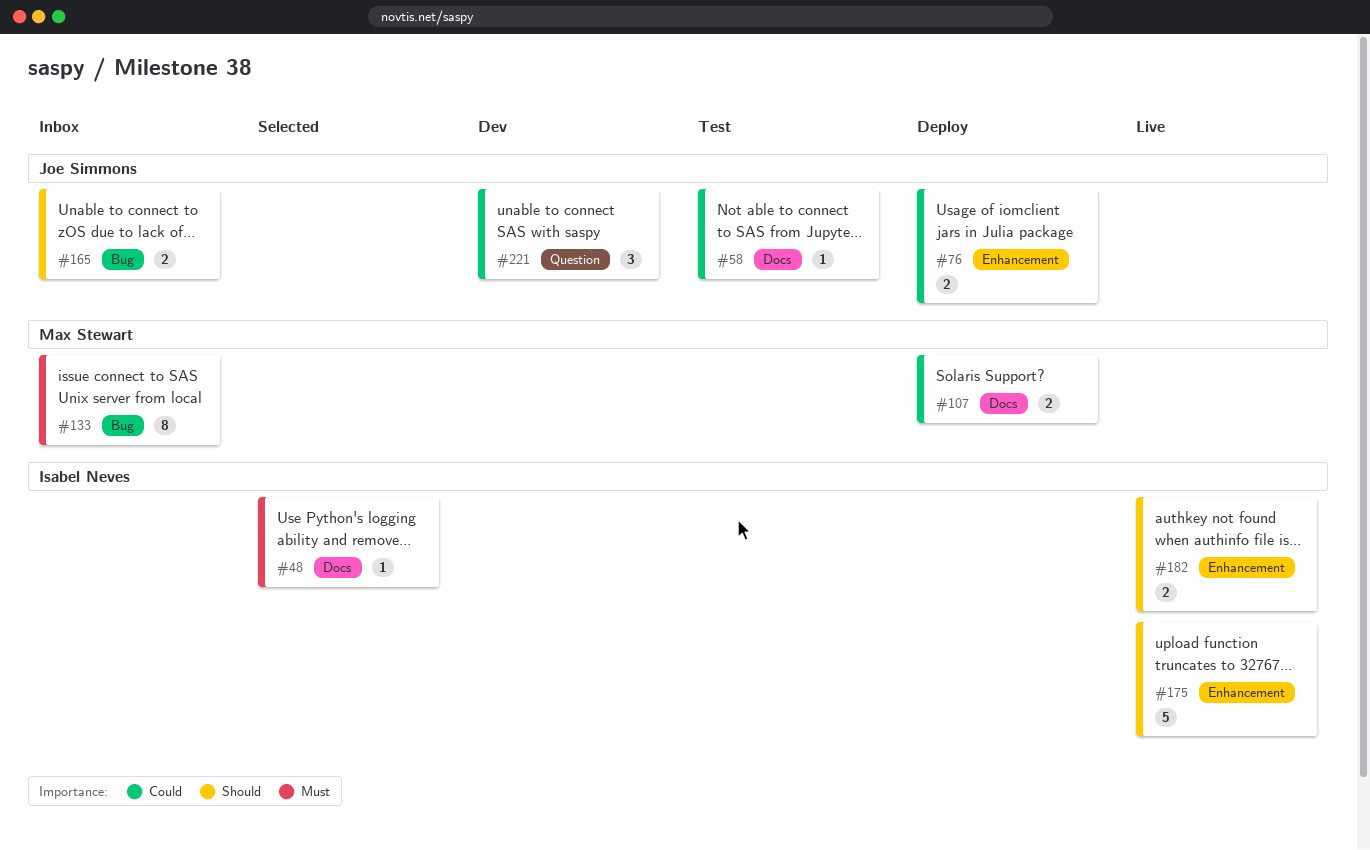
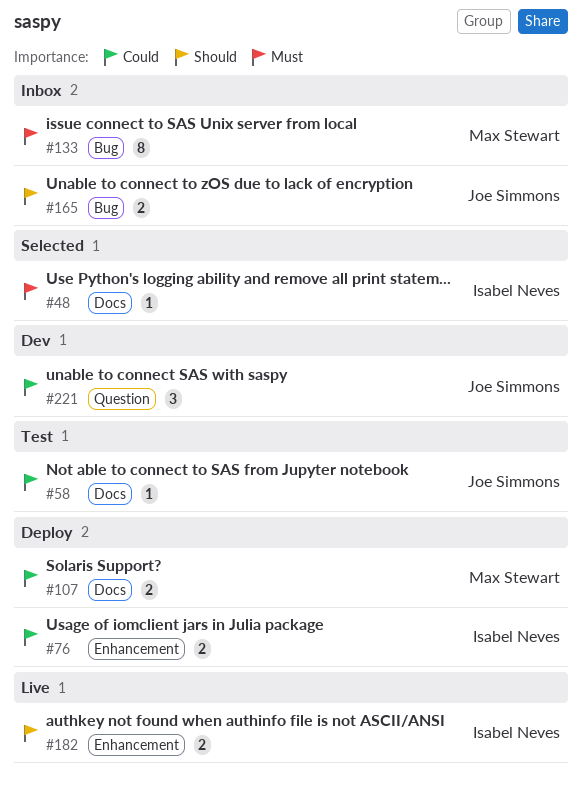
#76, owner: Joe Simmons -> Isabel Neves
#175: present -> none

